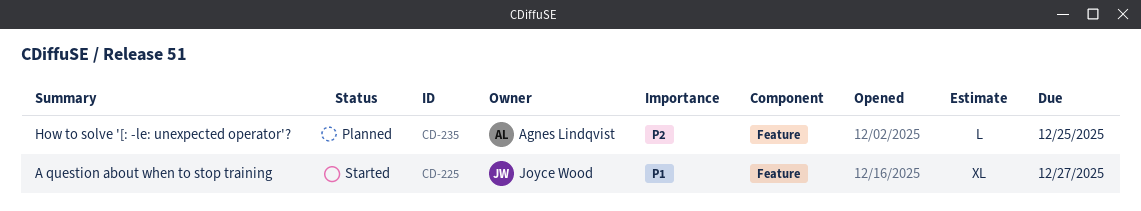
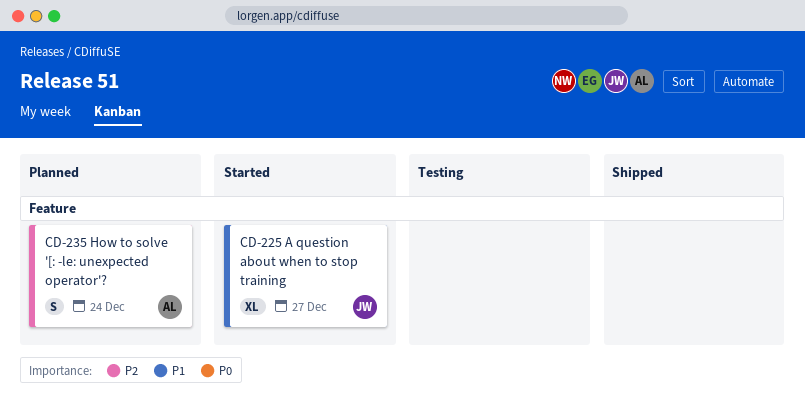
CD-235, estimate: L -> S
CD-235, due: Dec 25 -> Dec 24

